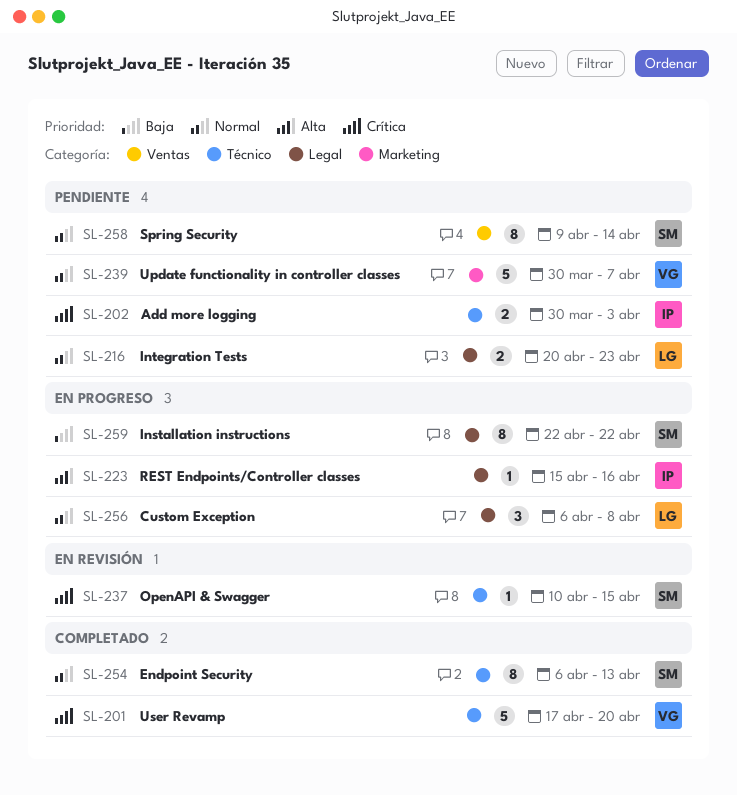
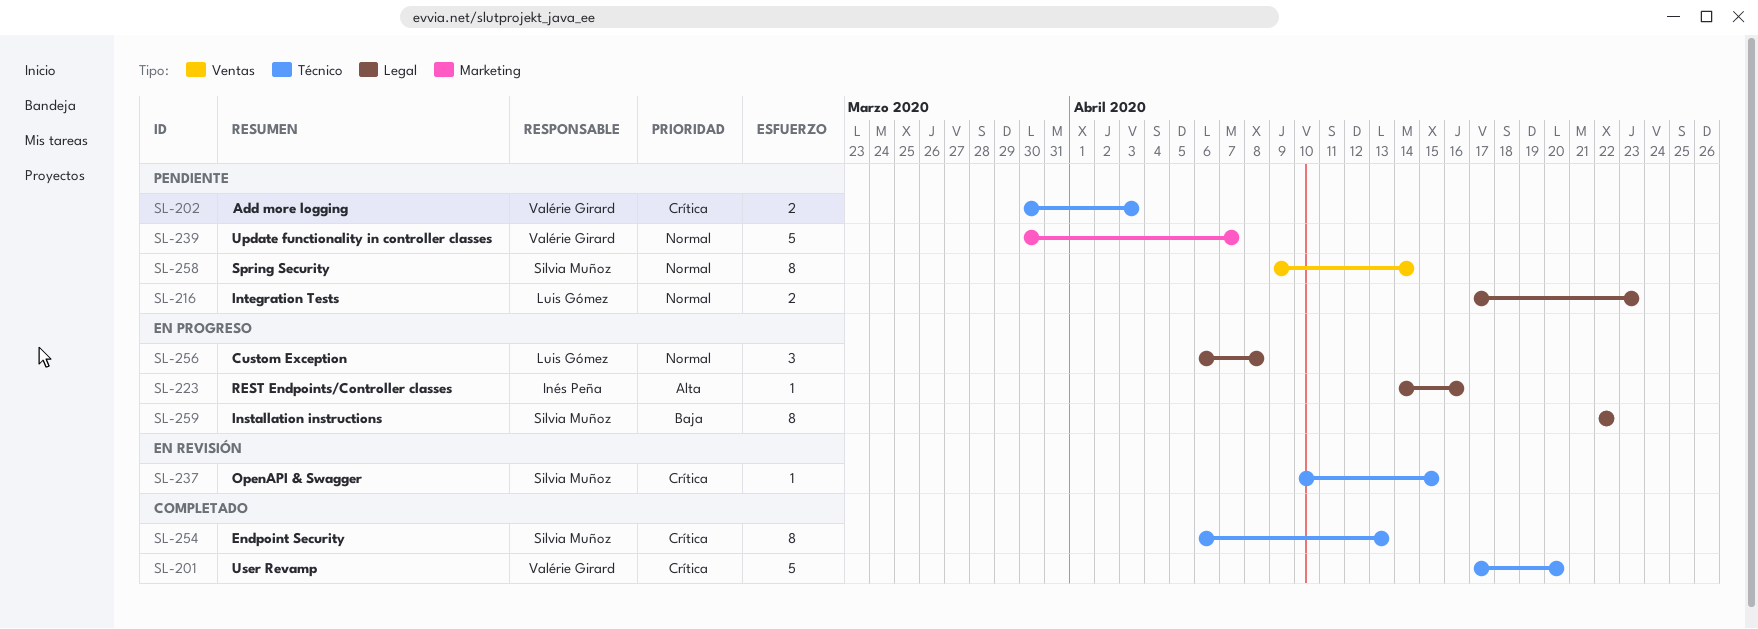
SL-202, owner: Inés Peña -> Valérie Girard
SL-216, start: Apr 20 -> Apr 17
SL-223, start: Apr 15 -> Apr 14
SL-254, priority: Normal -> Crítica

